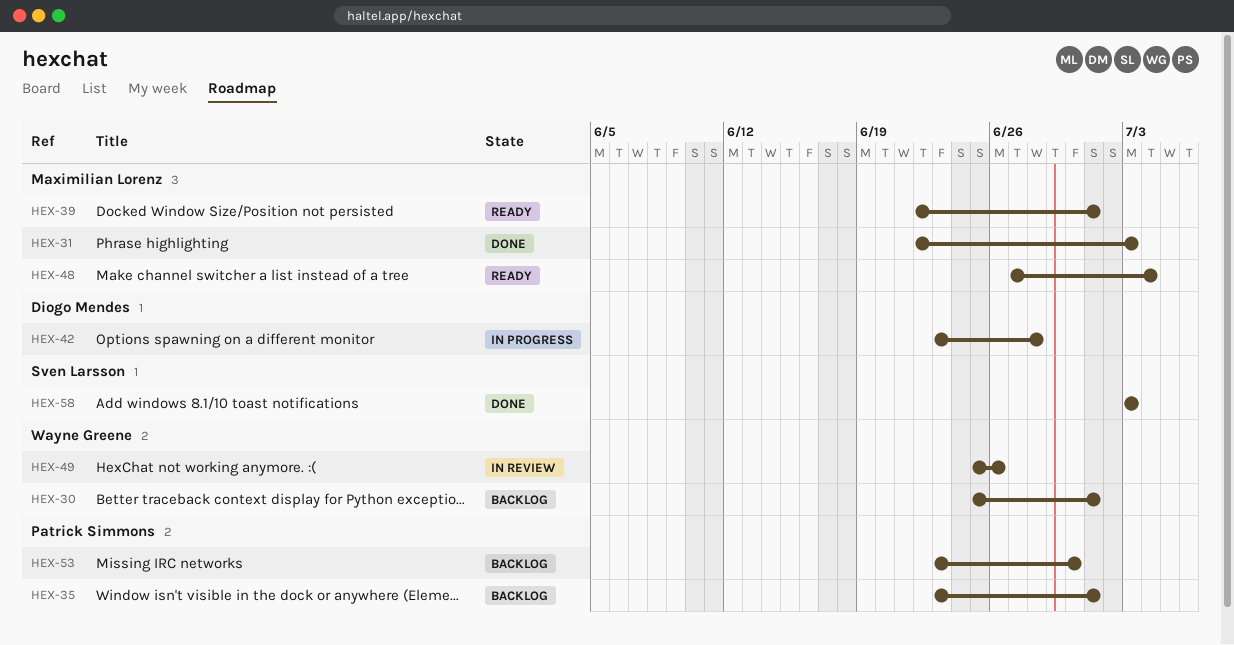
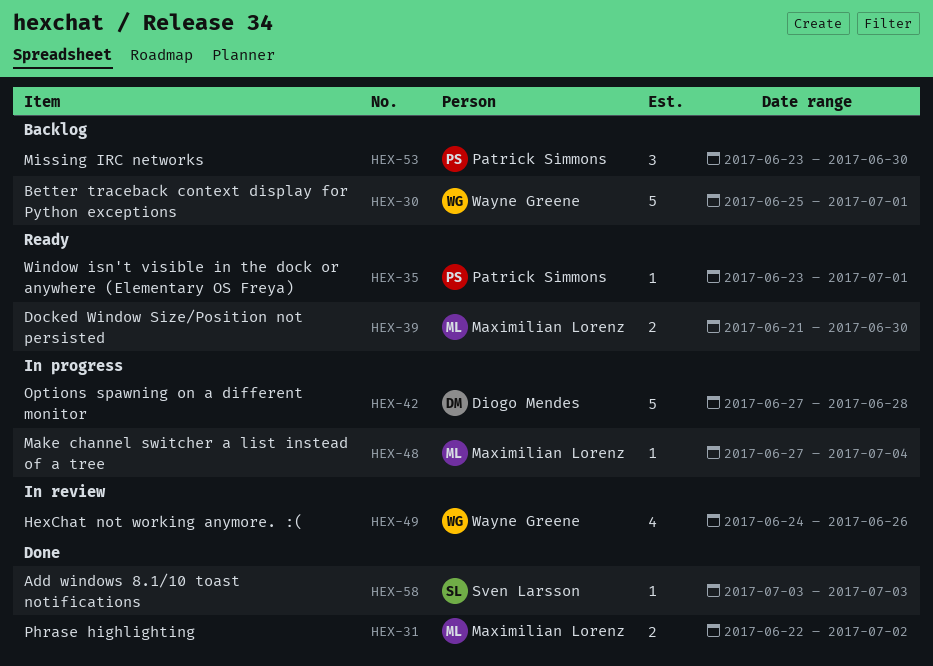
HEX-31, due: Jul 3 -> Jul 2
HEX-35, status: Backlog -> Ready
HEX-39, start: Jun 22 -> Jun 21
HEX-39, due: Jul 1 -> Jun 30
HEX-42, start: Jun 23 -> Jun 27
HEX-48, status: Ready -> In progress
HEX-49, start: Jun 25 -> Jun 24

